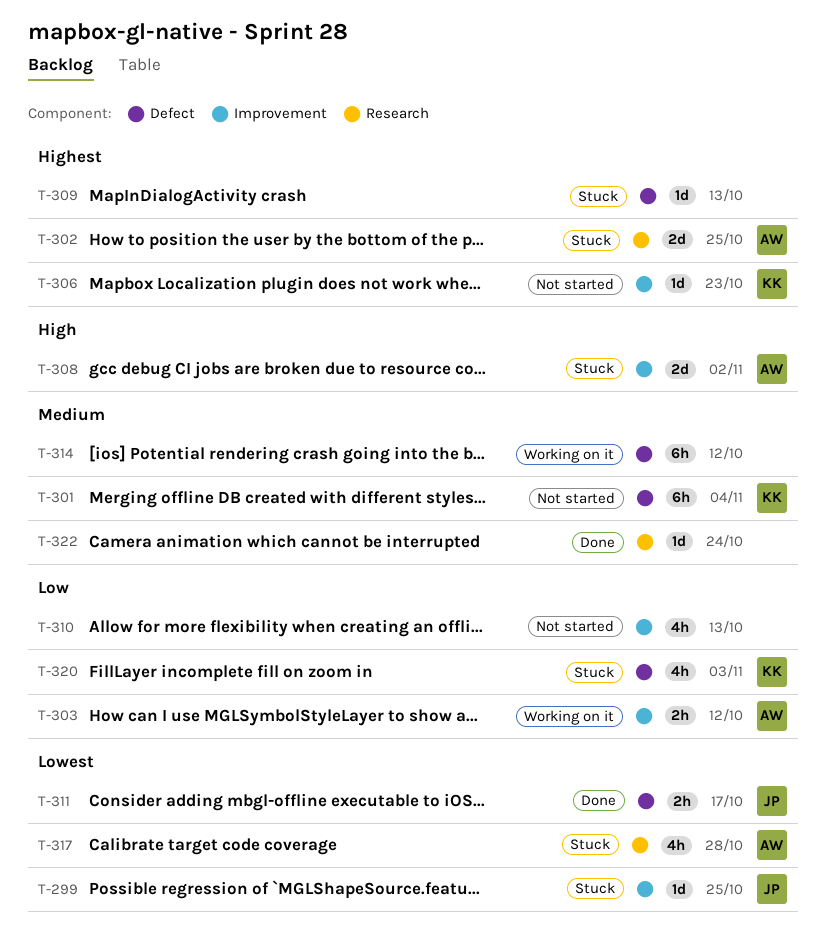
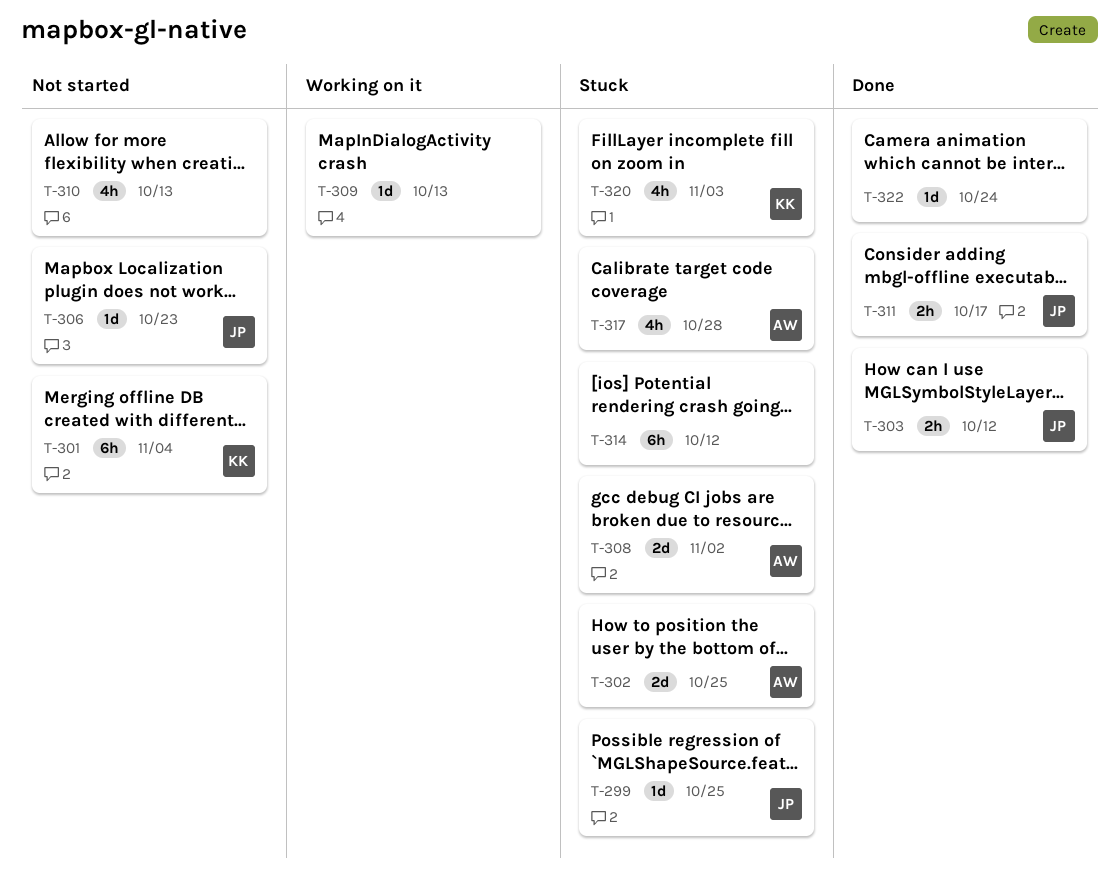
T-303, status: Working on it -> Done
T-303, owner: AW -> JP
T-306, owner: KK -> JP
T-309, status: Stuck -> Working on it
T-314, status: Working on it -> Stuck

